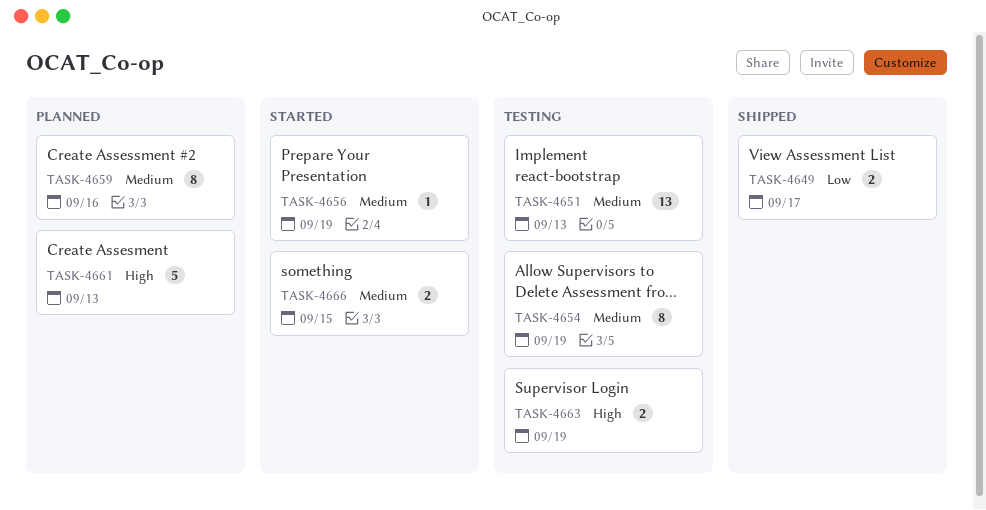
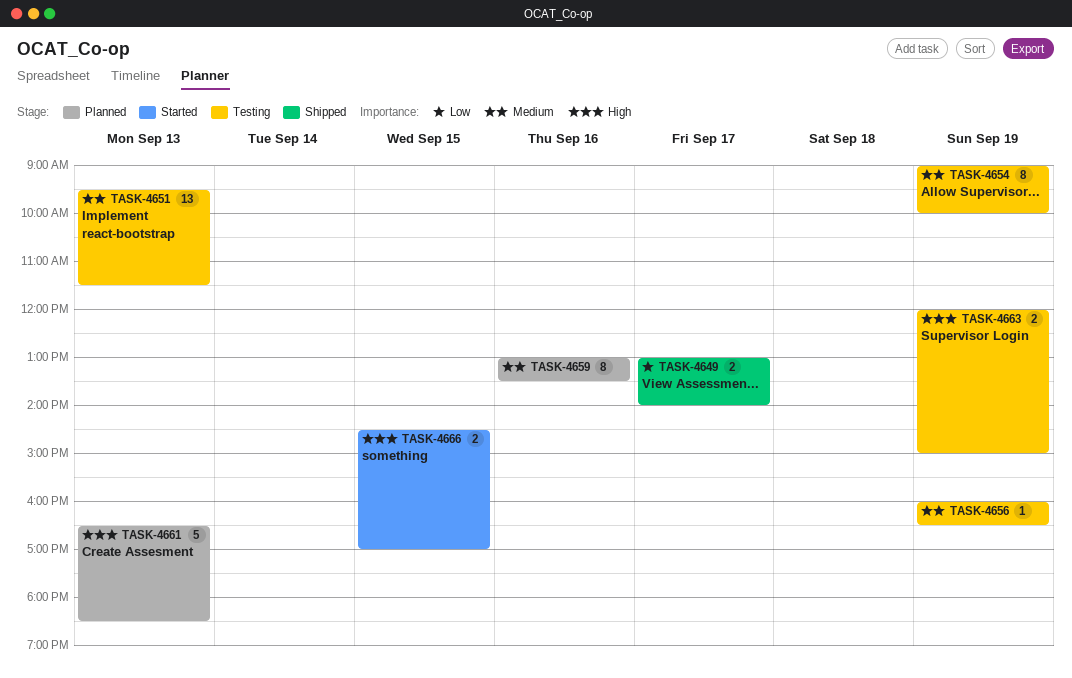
TASK-4656, status: Started -> Testing
TASK-4666, priority: Medium -> High

